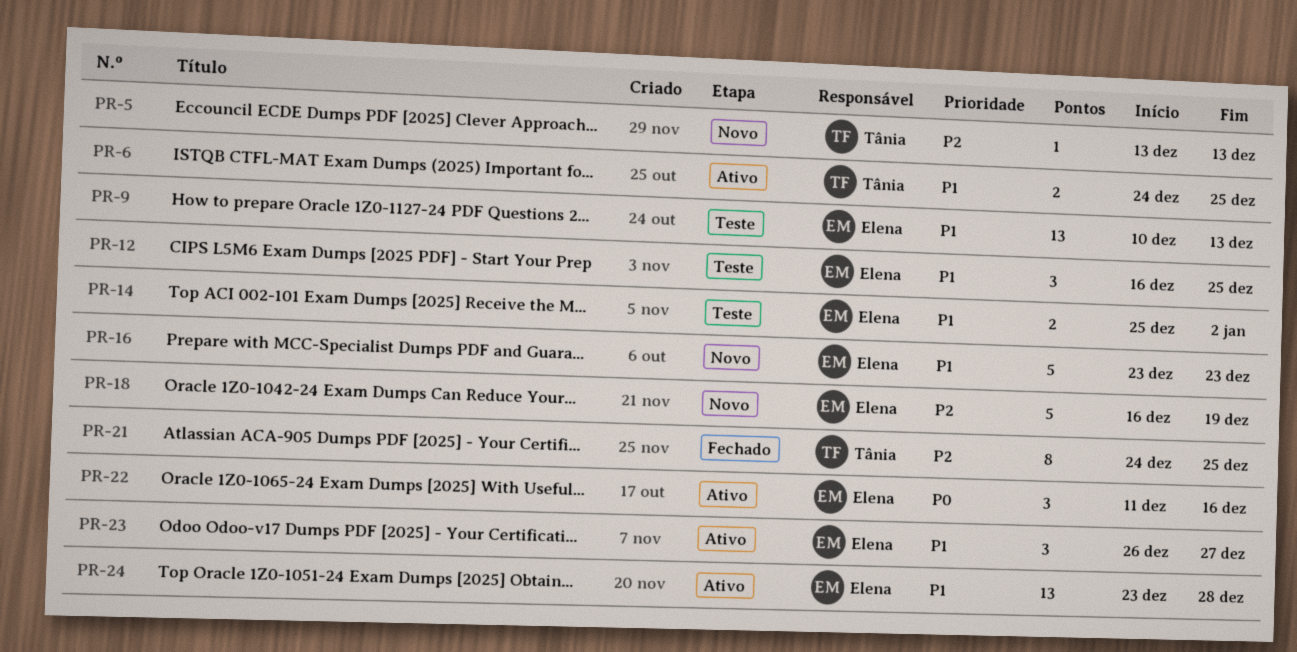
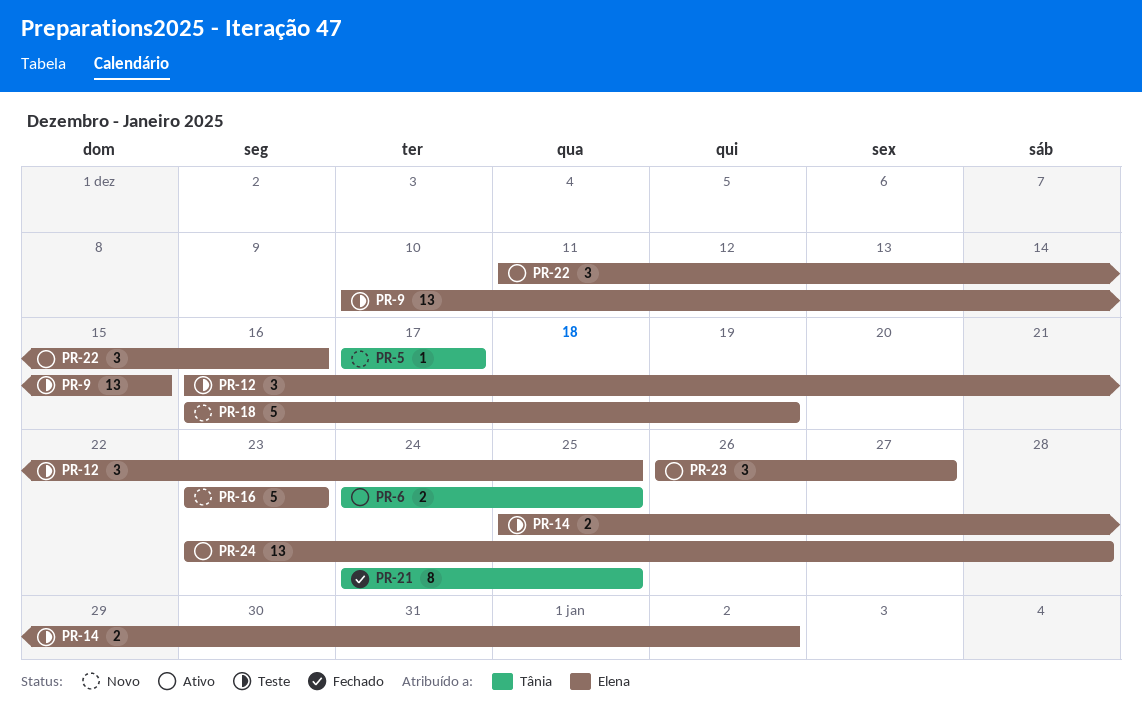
PR-5, start: Dec 13 -> Dec 17
PR-5, due: Dec 13 -> Dec 17
PR-9, due: Dec 13 -> Dec 15

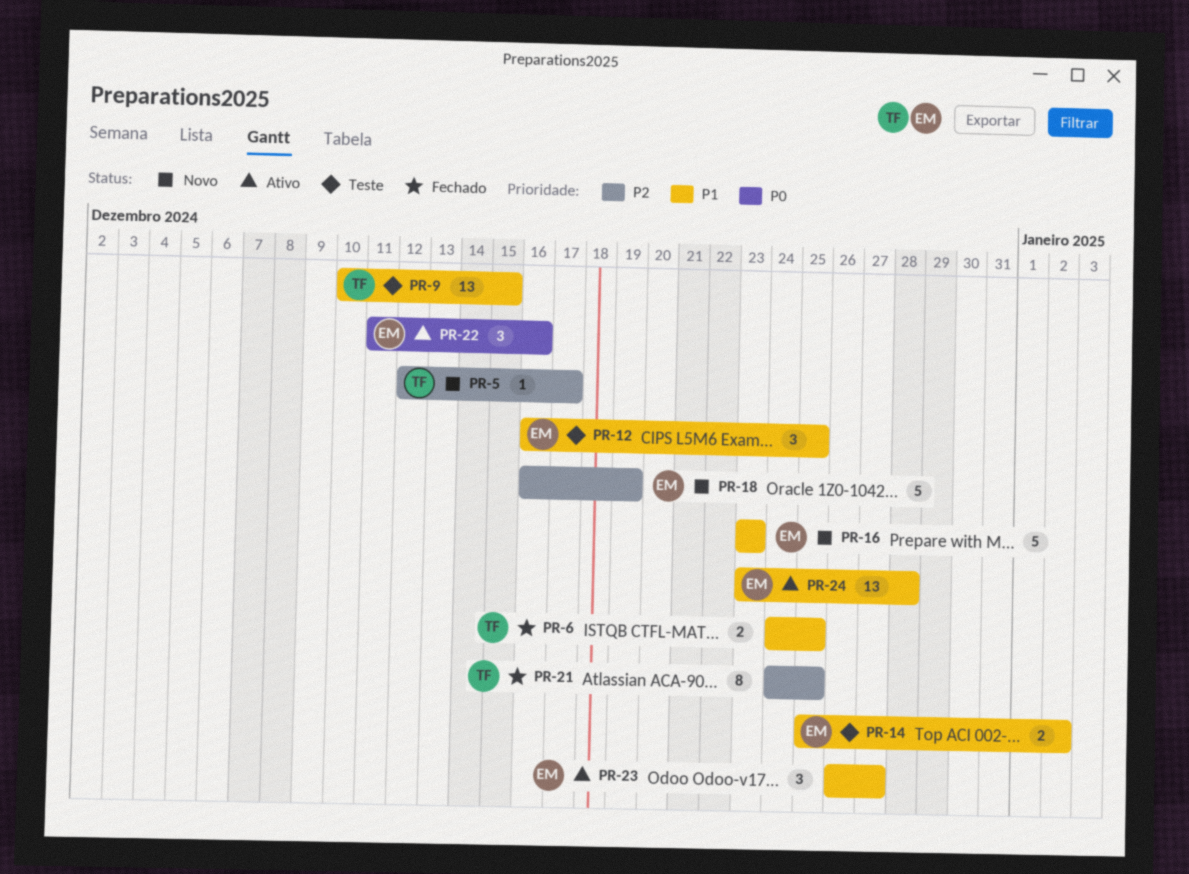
PR-5, start: Dec 17 -> Dec 12
PR-6, status: Ativo -> Fechado
PR-9, owner: Elena -> Tânia

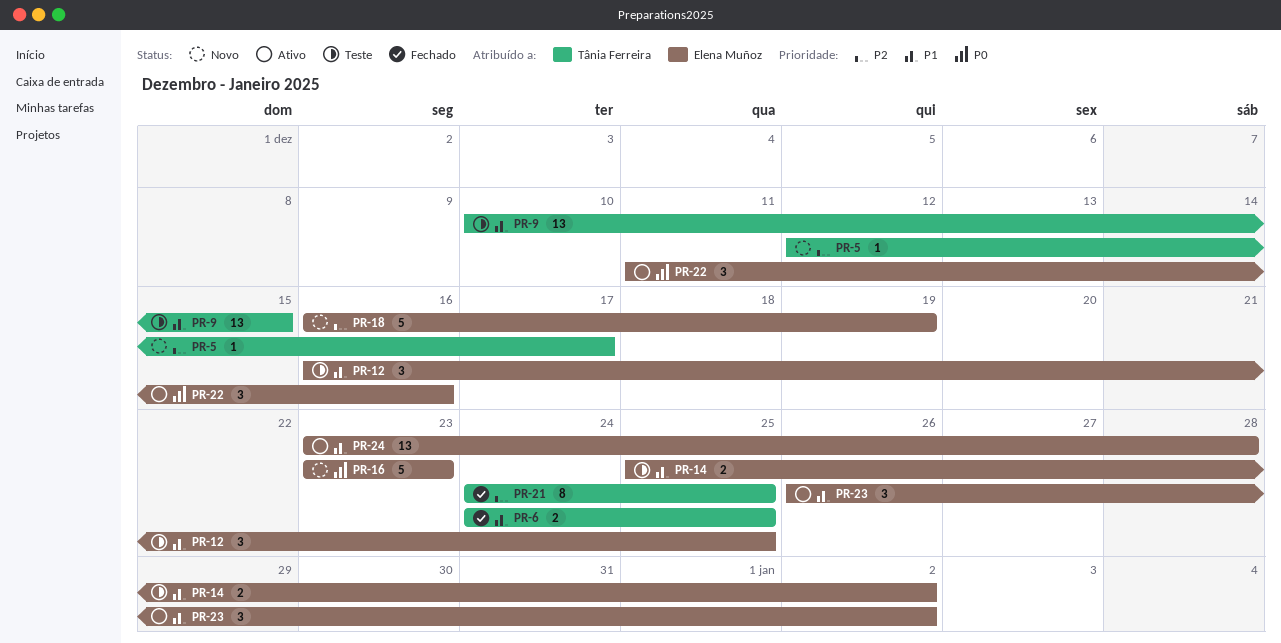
PR-16, priority: P1 -> P0
PR-23, due: Dec 27 -> Jan 2

